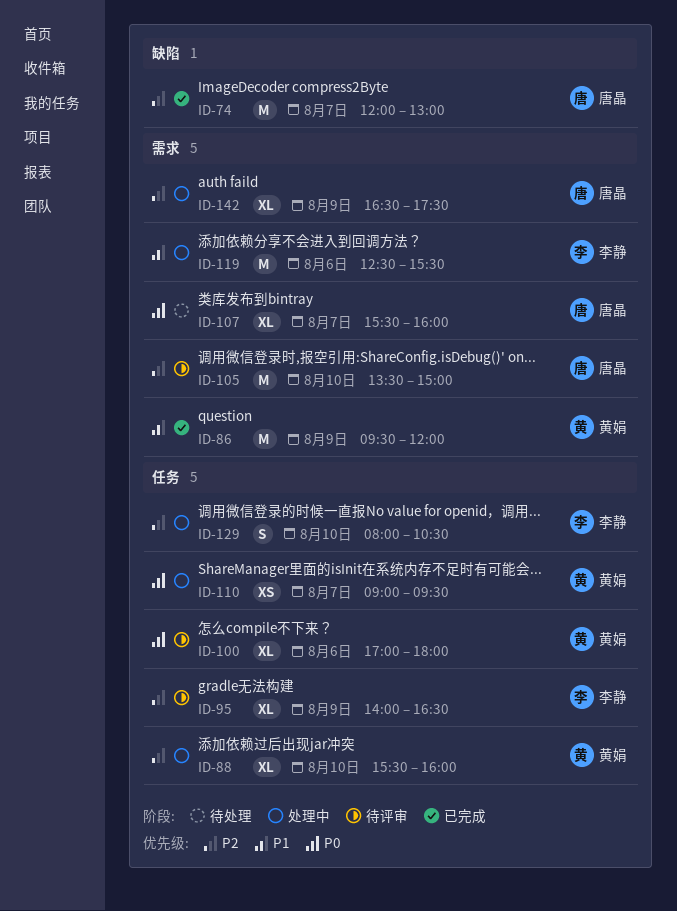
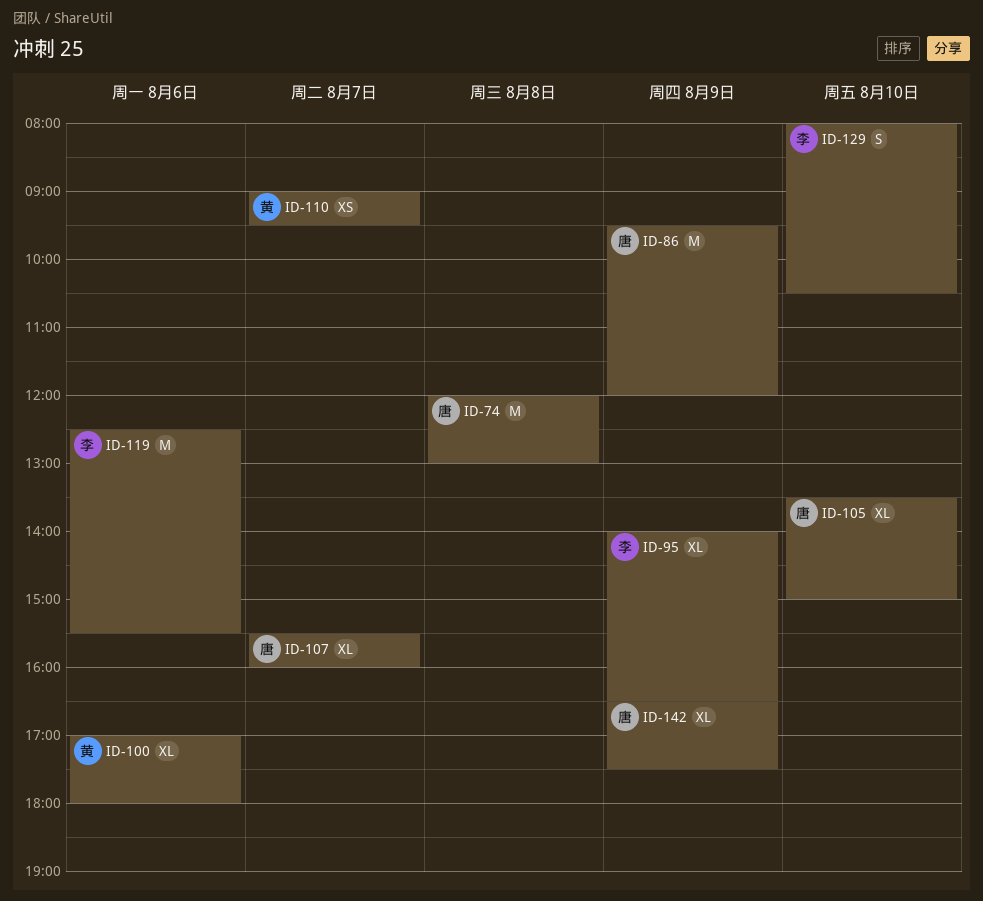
ID-74, day: Aug 7 -> Aug 8
ID-86, owner: 黄娟 -> 唐晶
ID-88: present -> none
ID-105, estimate: M -> XL

